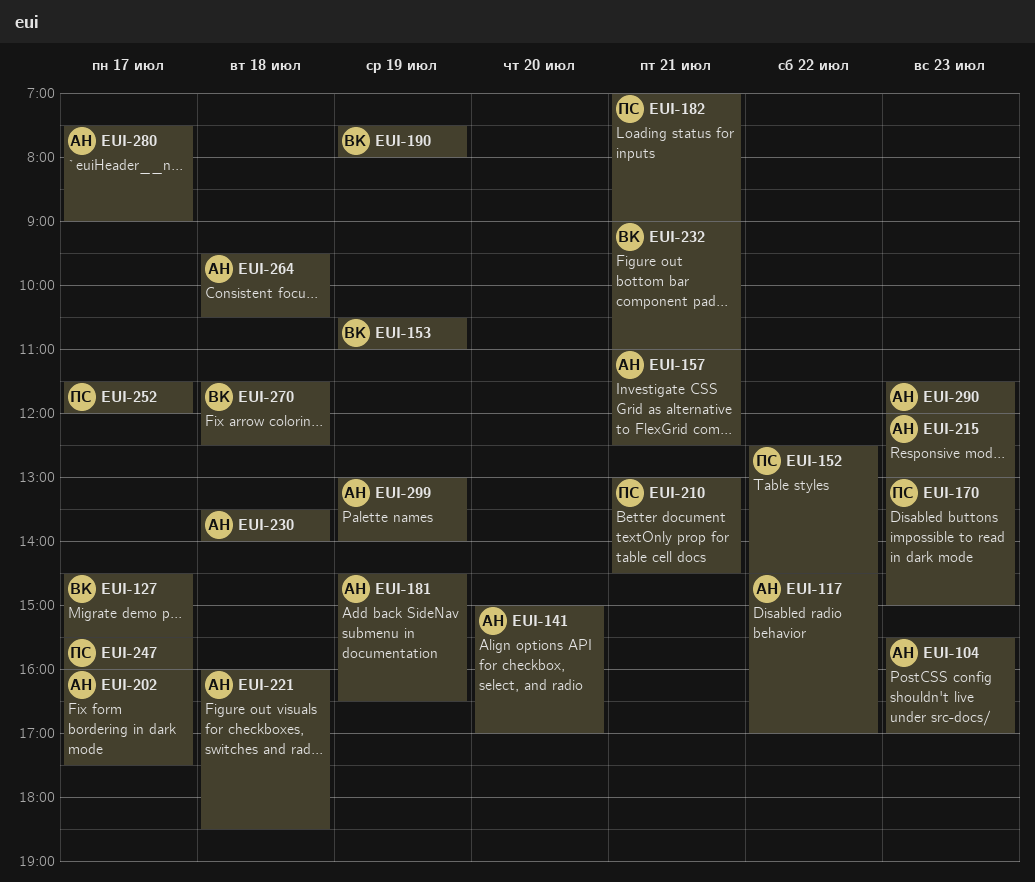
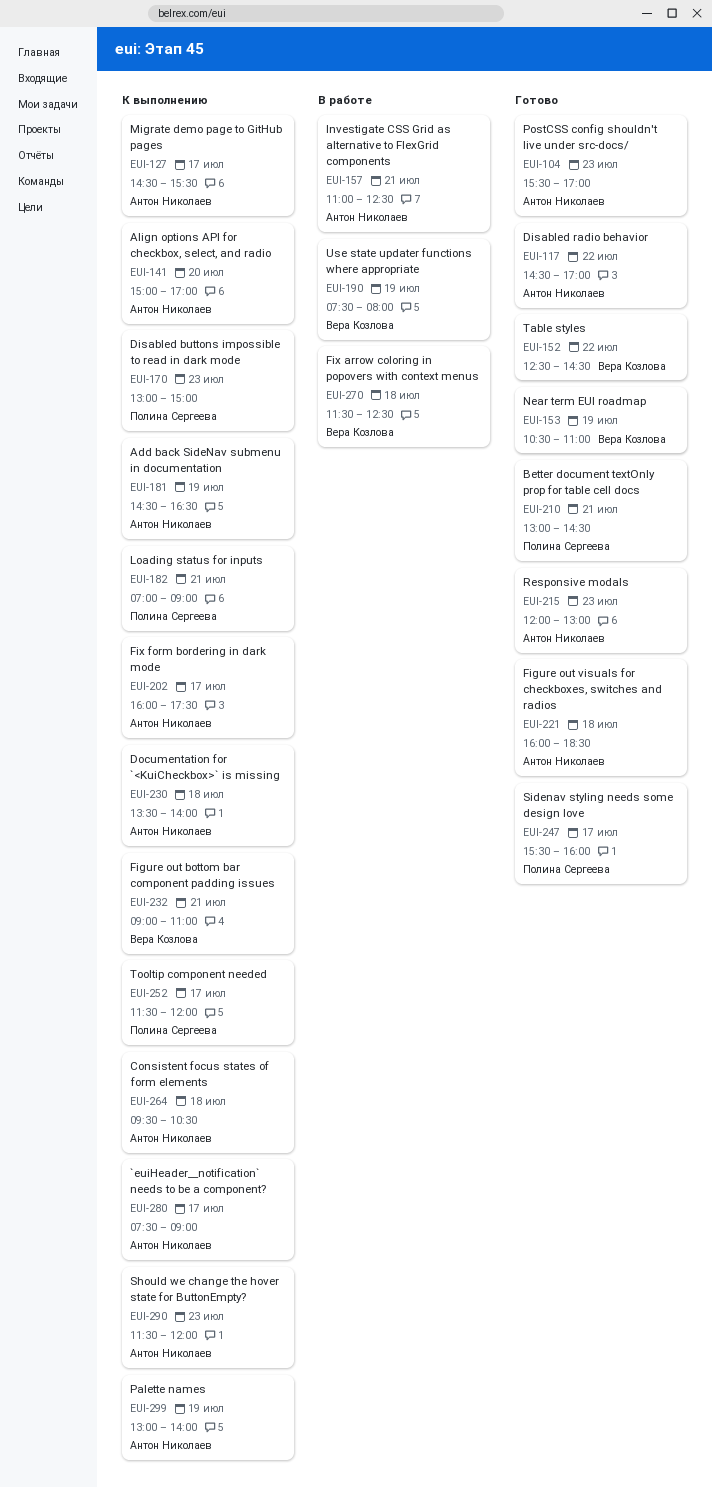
EUI-127, owner: Вера Козлова -> Антон Николаев
EUI-152, owner: Полина Сергеева -> Вера Козлова

